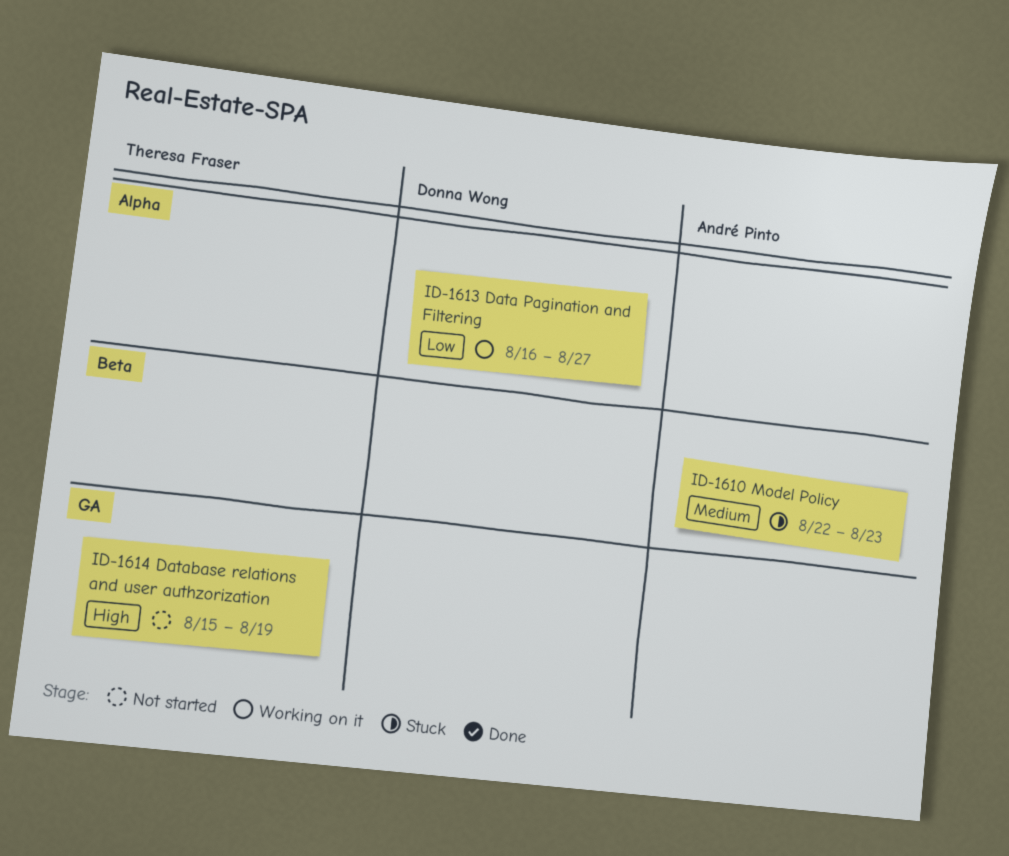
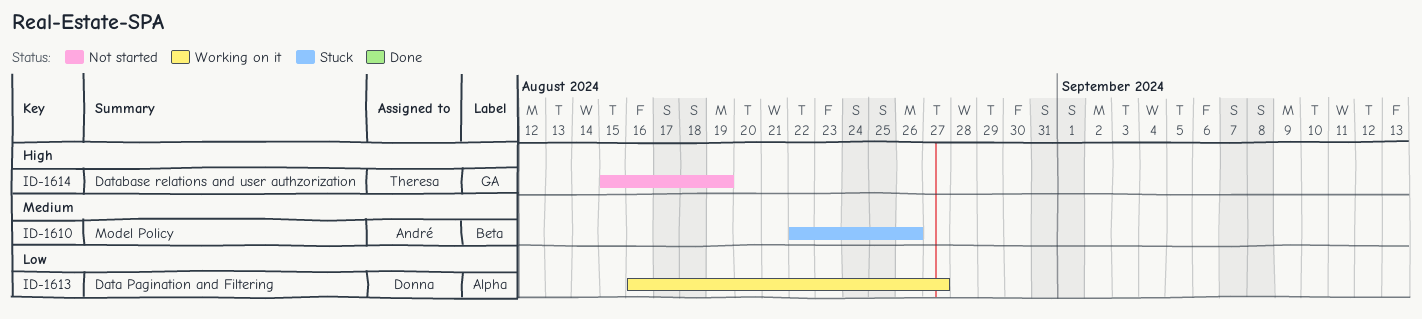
ID-1610, due: Aug 23 -> Aug 26

